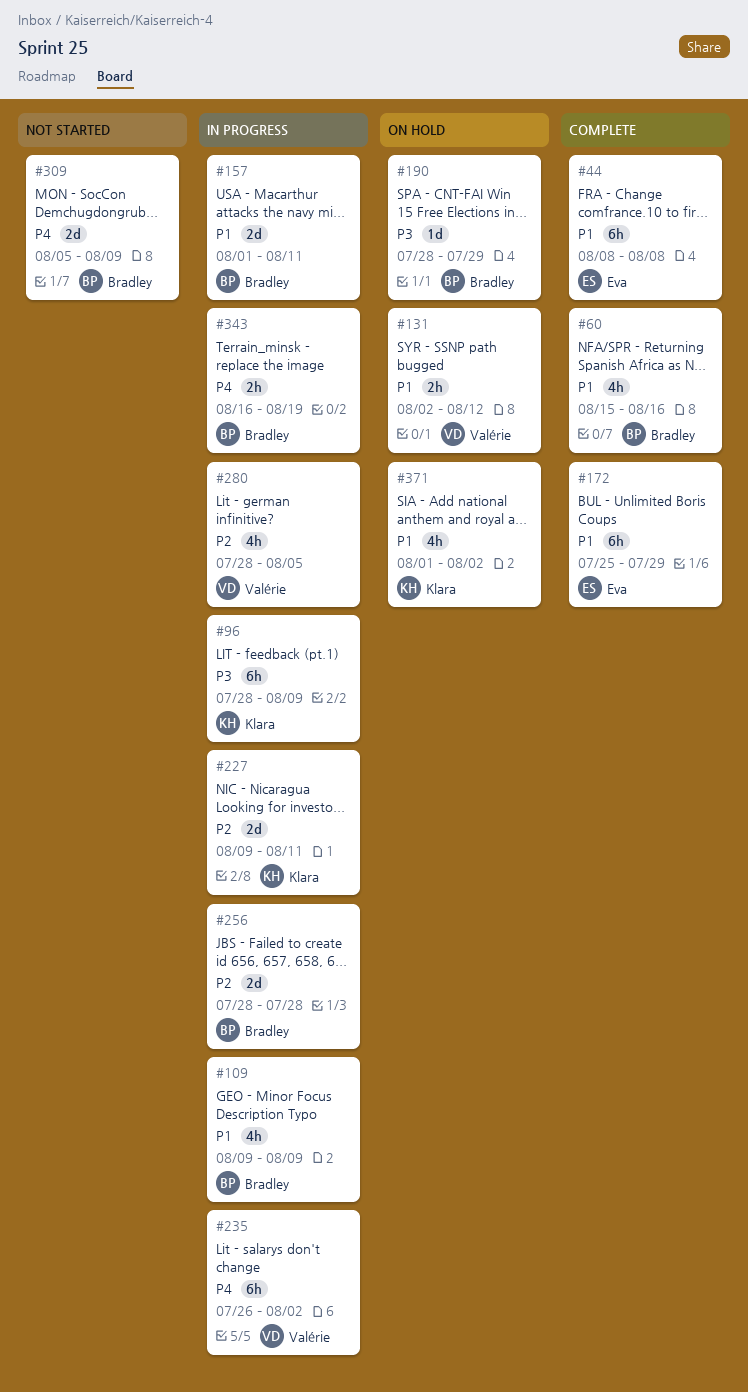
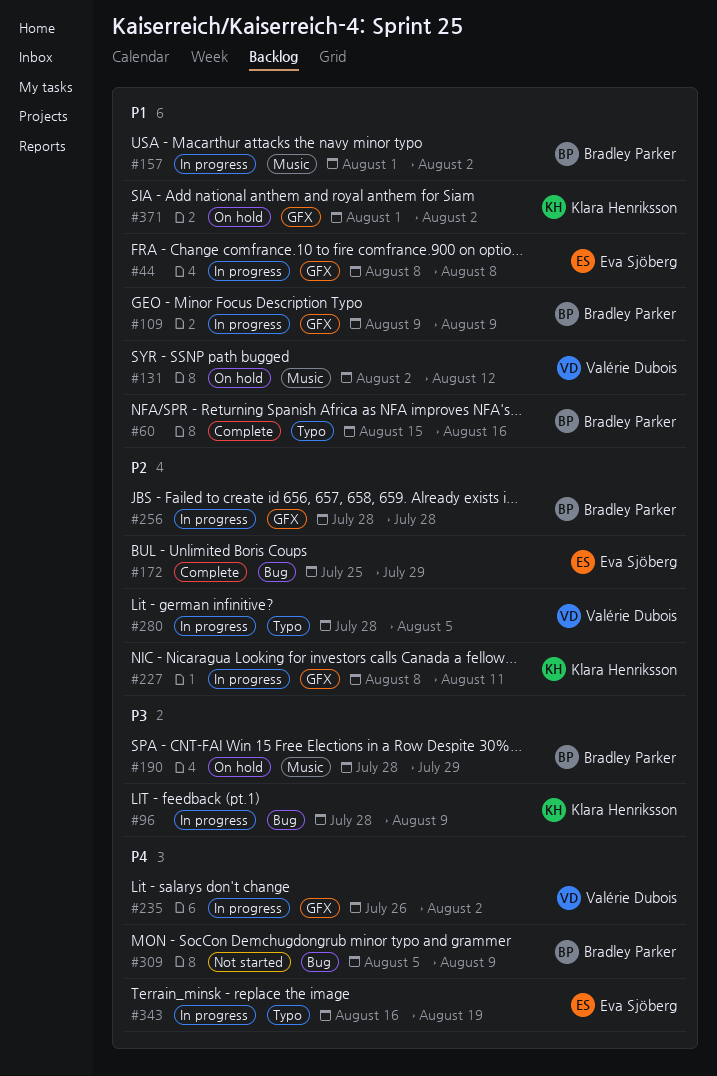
#44, status: Complete -> In progress
#157, due: Aug 11 -> Aug 2
#172, priority: P1 -> P2
#227, start: Aug 9 -> Aug 8
#343, owner: Bradley Parker -> Eva Sjöberg

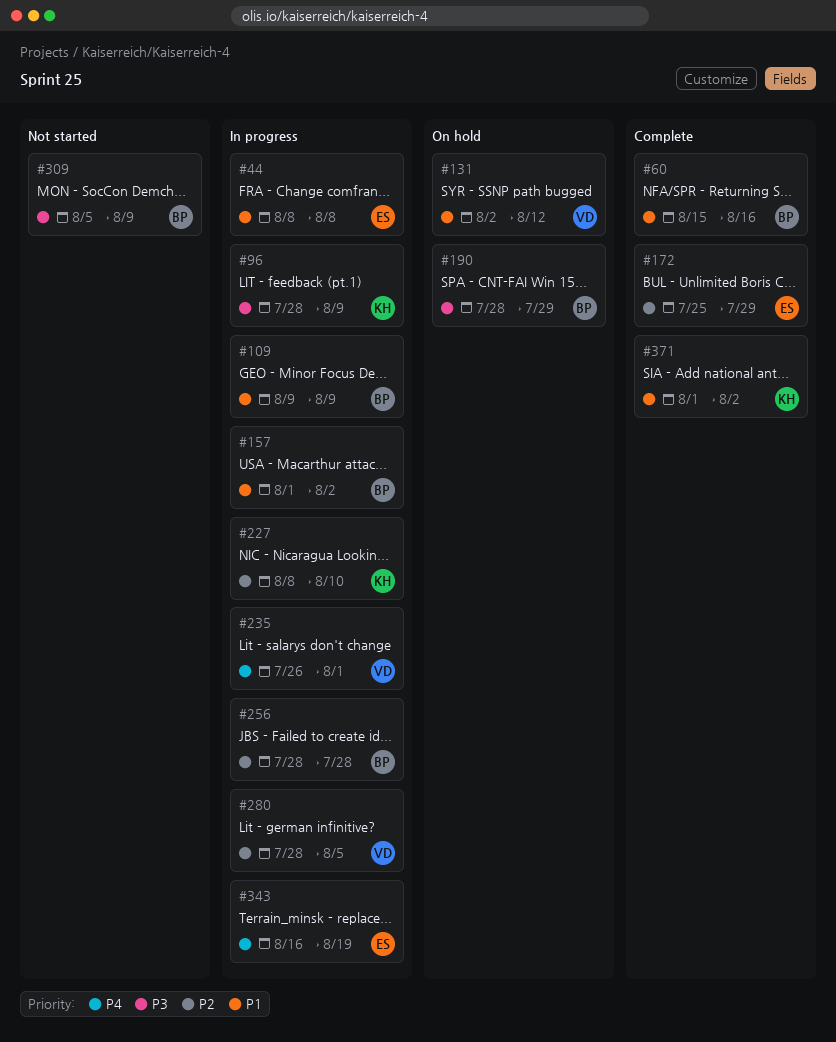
#227, due: Aug 11 -> Aug 10
#235, due: Aug 2 -> Aug 1
#309, priority: P4 -> P3
#371, status: On hold -> Complete

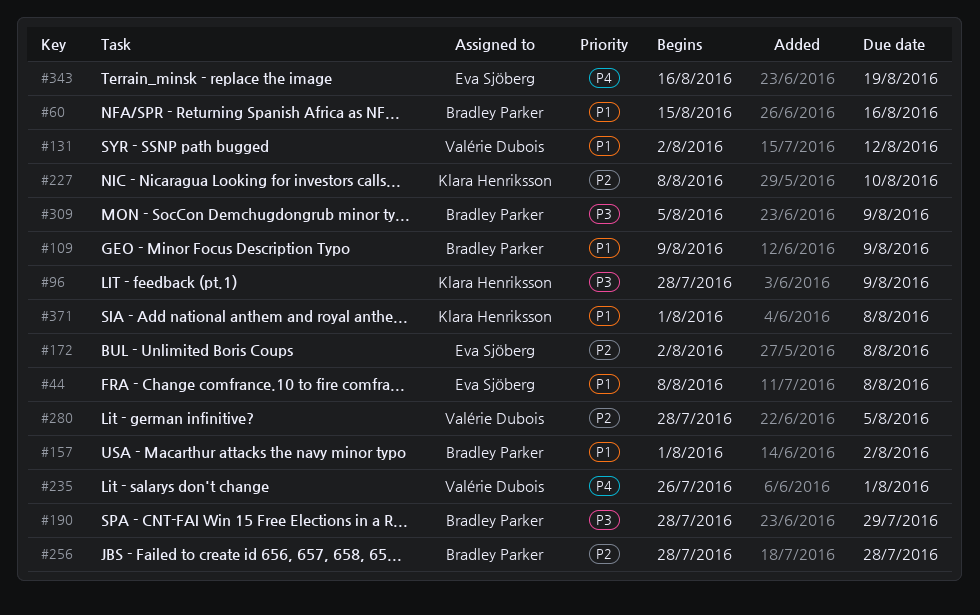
#172, start: Jul 25 -> Aug 2
#172, due: Jul 29 -> Aug 8
#371, due: Aug 2 -> Aug 8

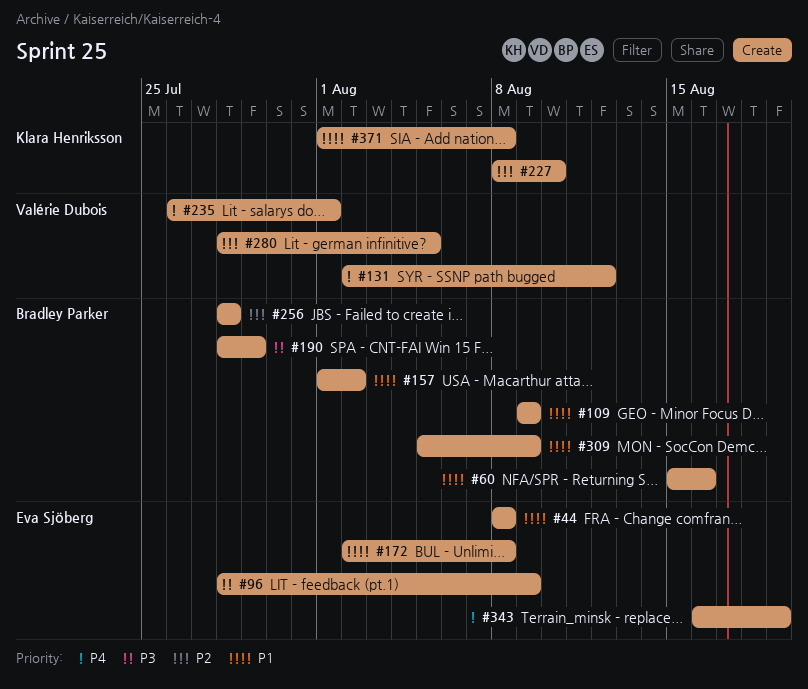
#96, owner: Klara Henriksson -> Eva Sjöberg
#131, priority: P1 -> P4
#172, priority: P2 -> P1
#309, priority: P3 -> P1

